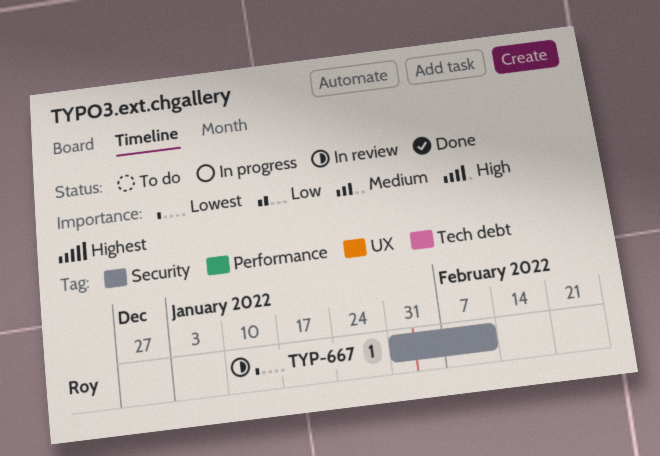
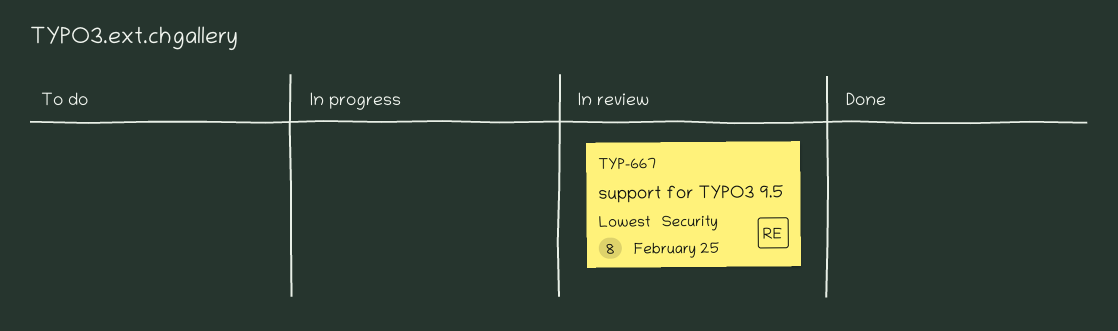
TYP-667, estimate: 1 -> 8
TYP-667, due: Feb 11 -> Feb 25

